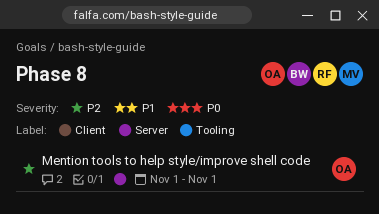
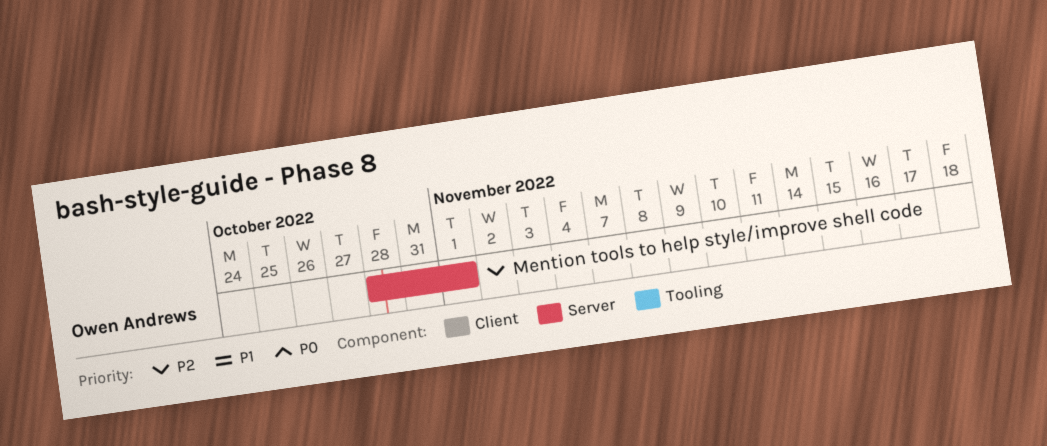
Mention tools to help style/improve shell code, start: Nov 1 -> Oct 28

